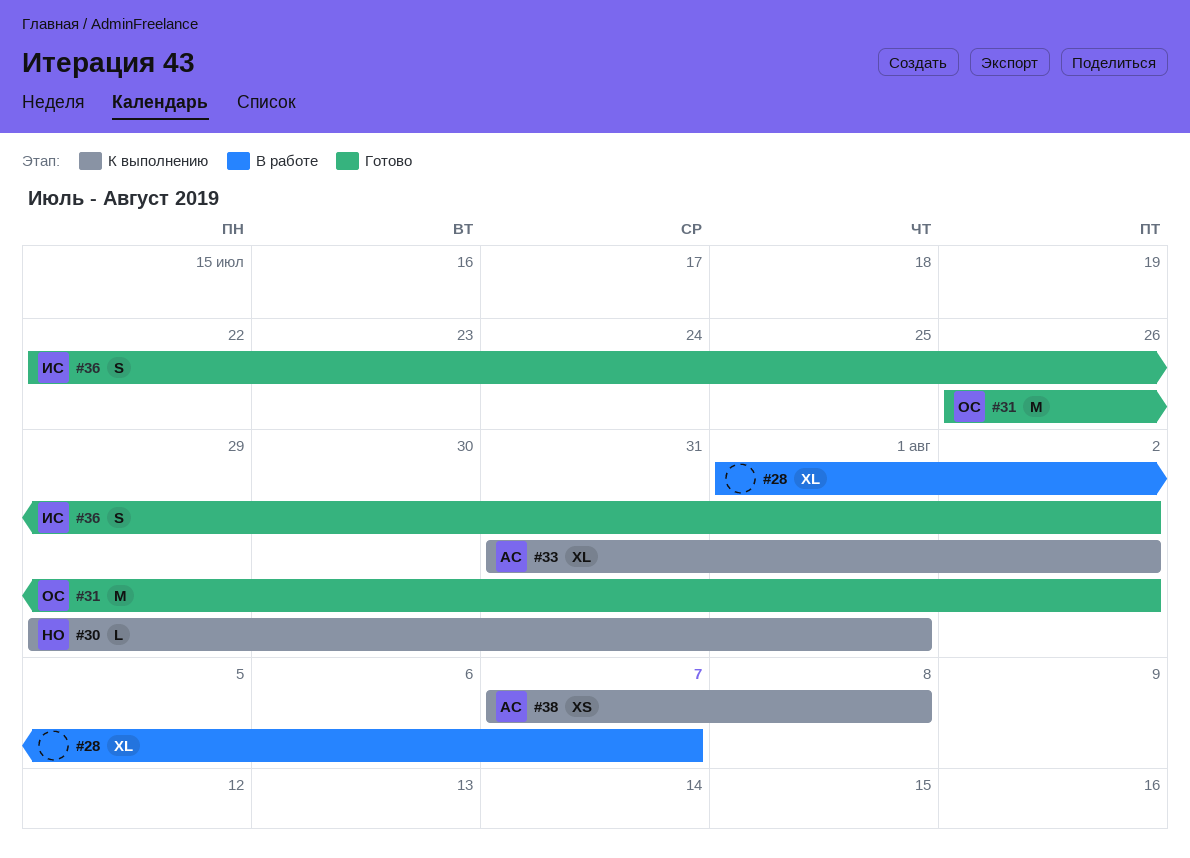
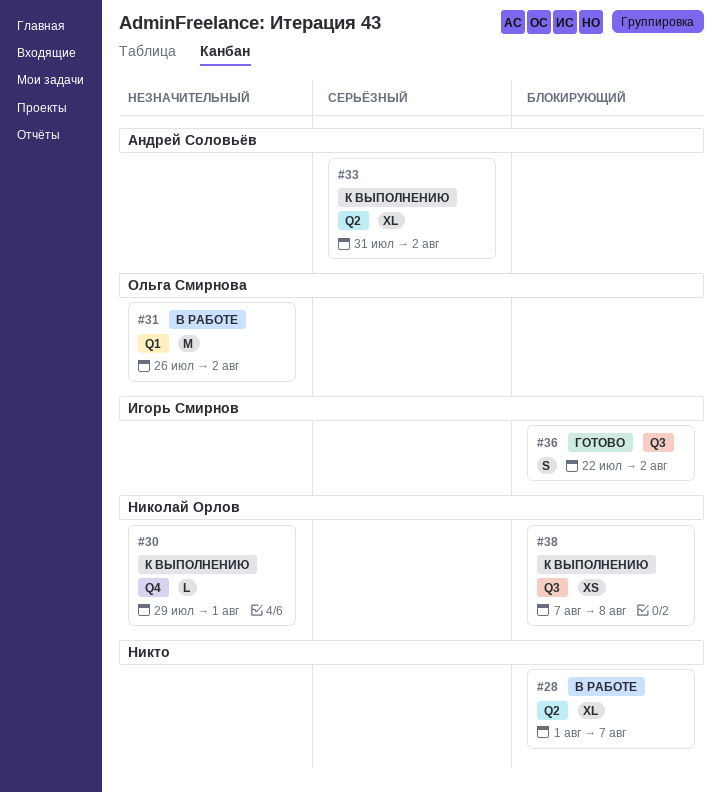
#31, status: Готово -> В работе
#38, owner: Андрей Соловьёв -> Николай Орлов

